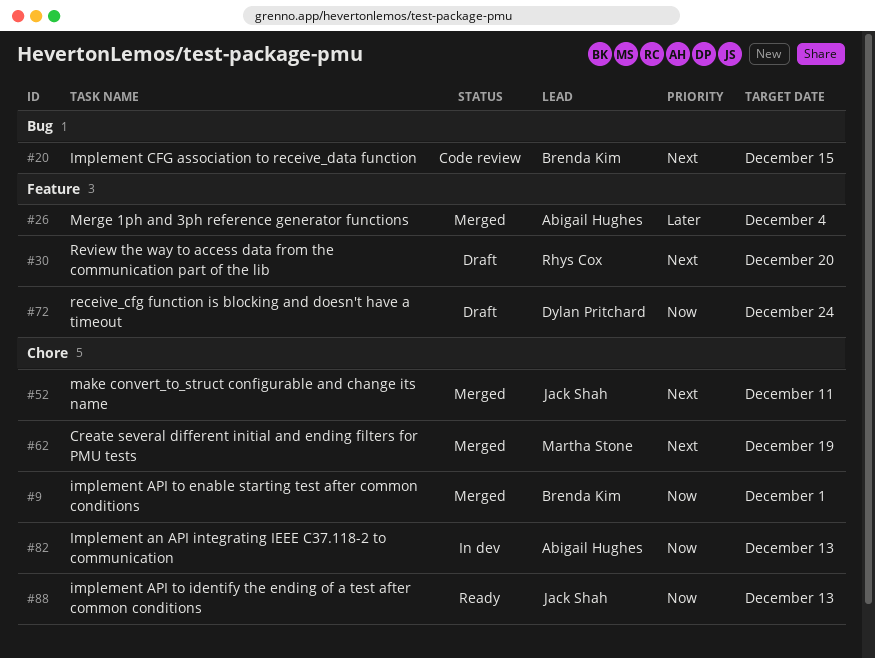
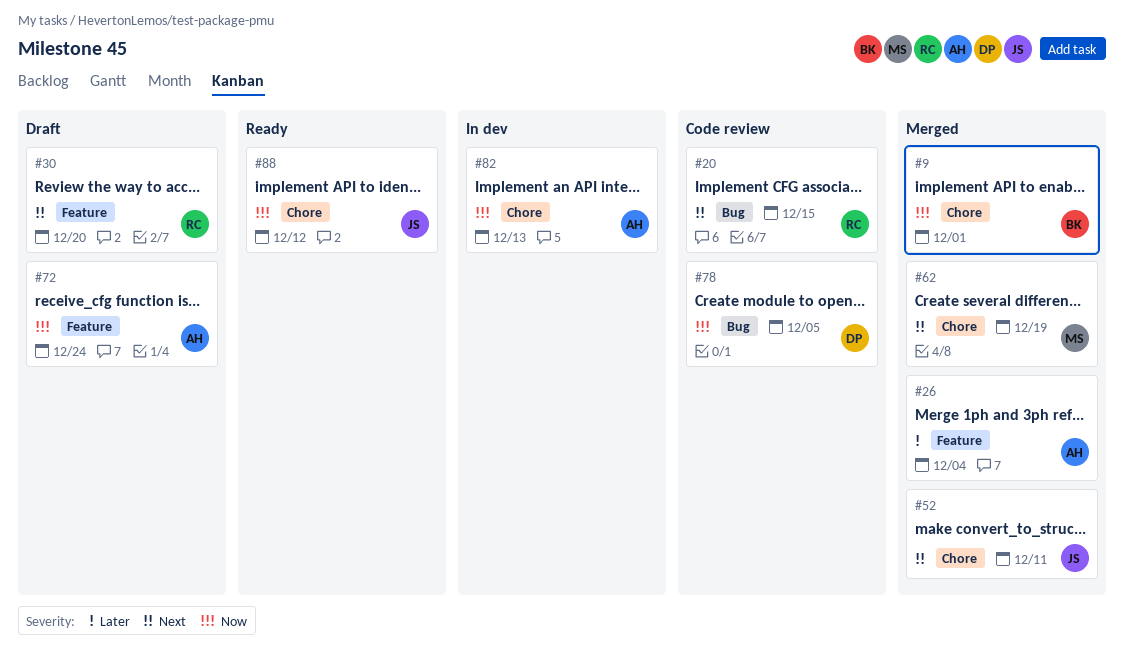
#20, owner: Brenda Kim -> Rhys Cox
#72, owner: Dylan Pritchard -> Abigail Hughes
#78: none -> present
#88, due: Dec 13 -> Dec 12

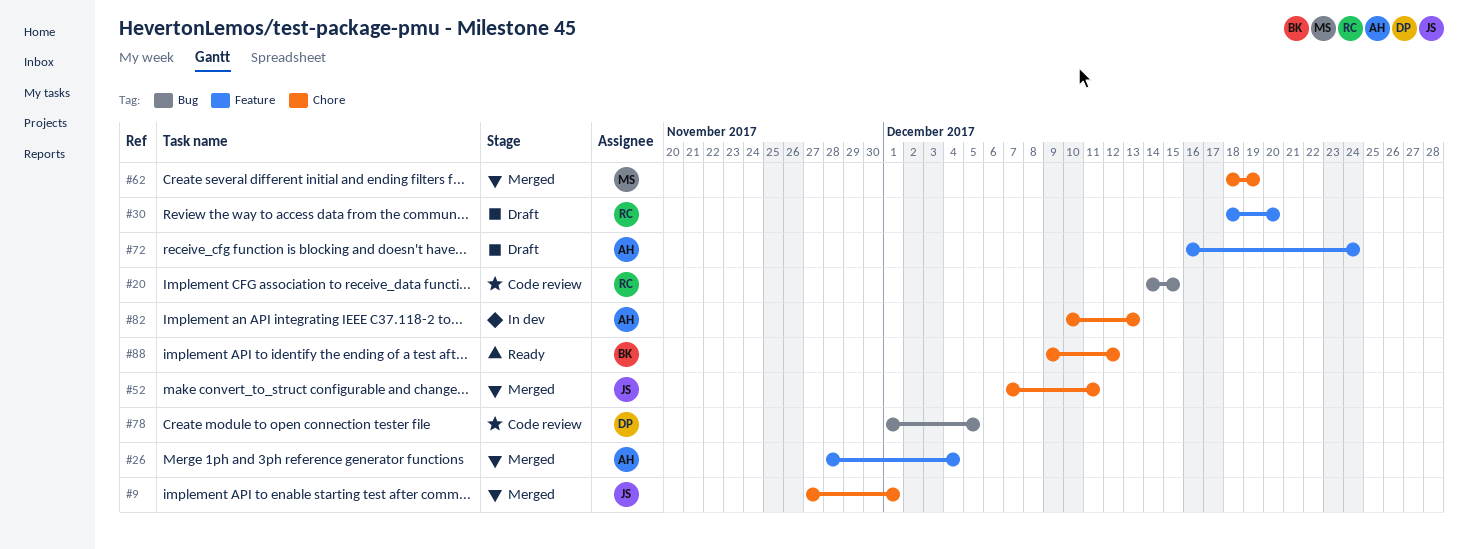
#9, owner: BK -> JS
#88, owner: JS -> BK

